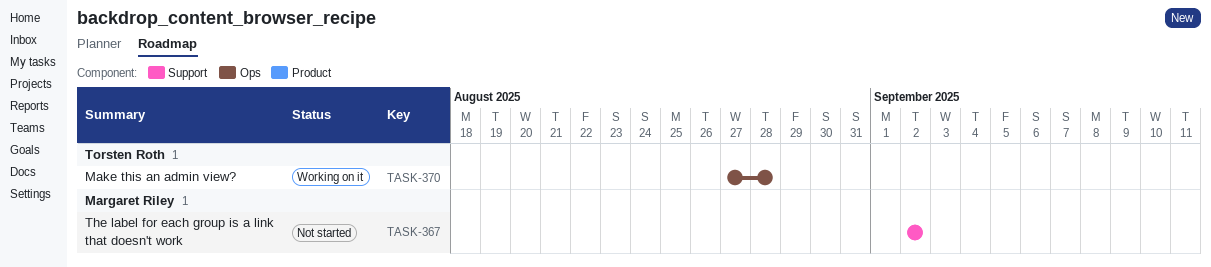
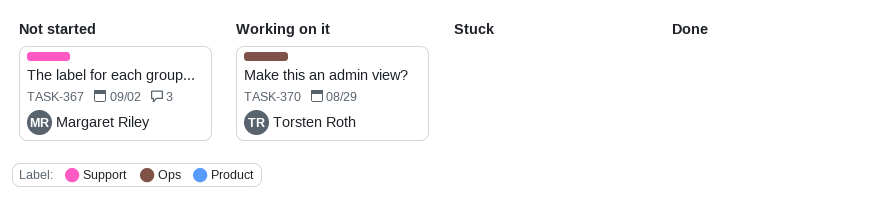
TASK-370, due: Aug 28 -> Aug 29

